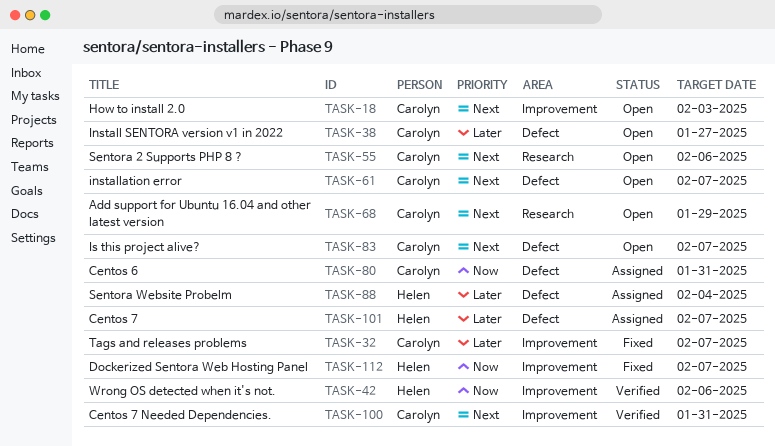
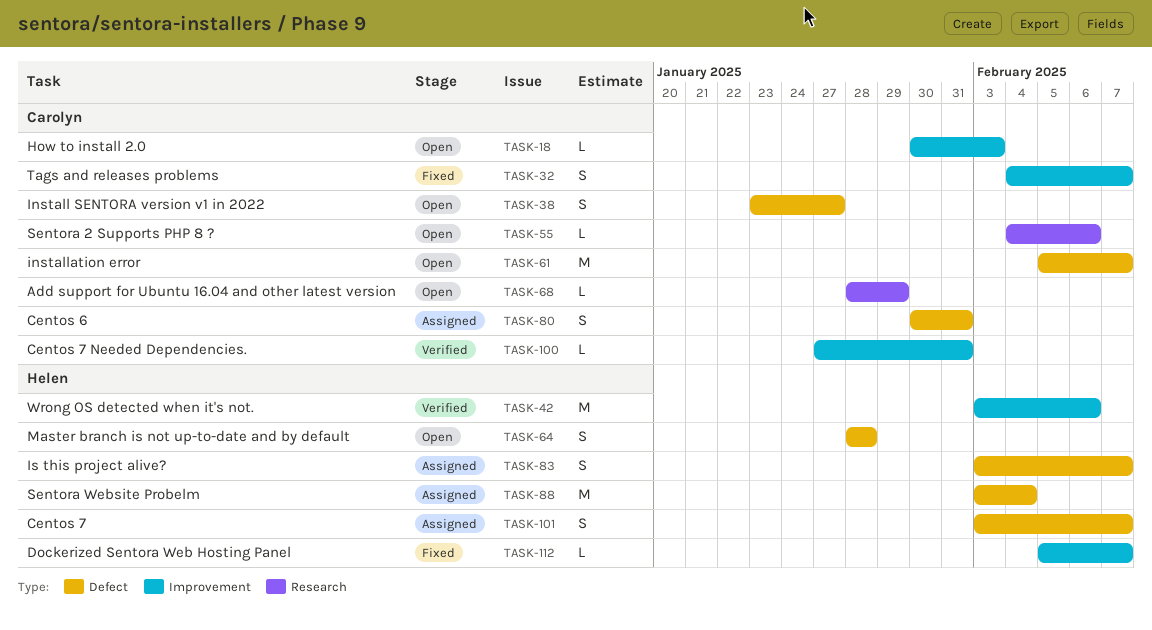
TASK-64: none -> present
TASK-83, status: Open -> Assigned
TASK-83, owner: Carolyn -> Helen

